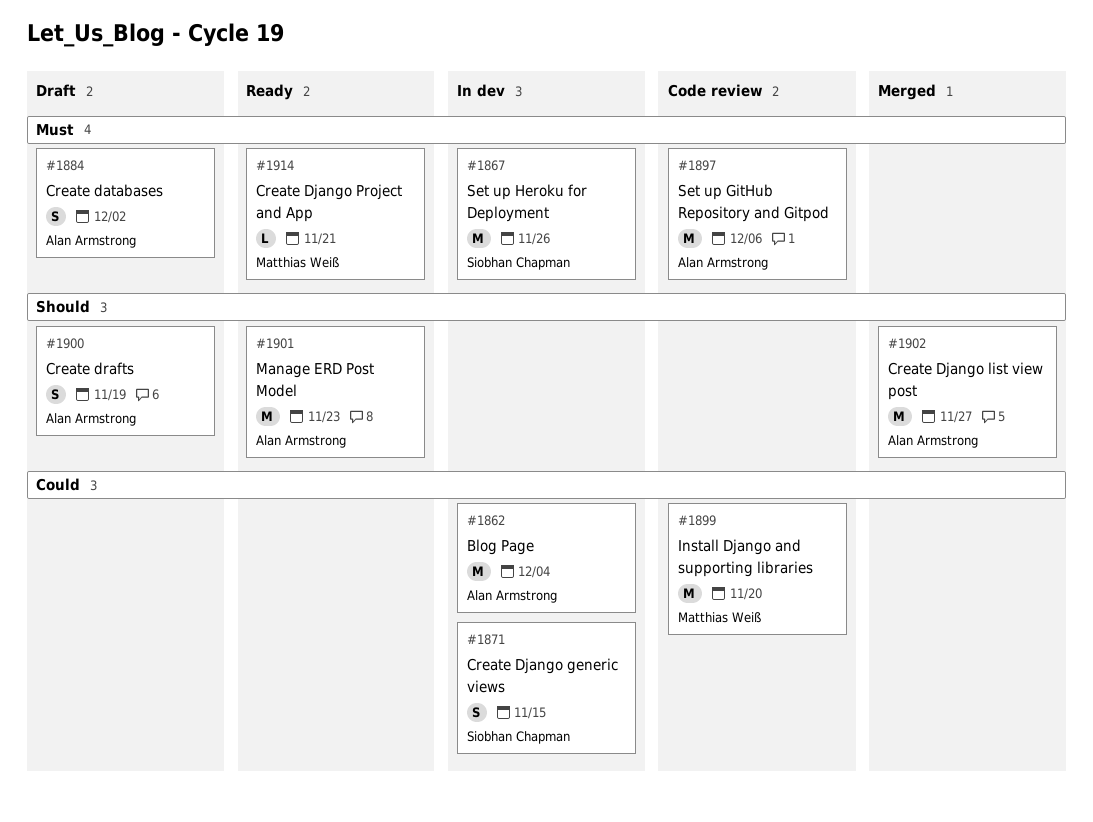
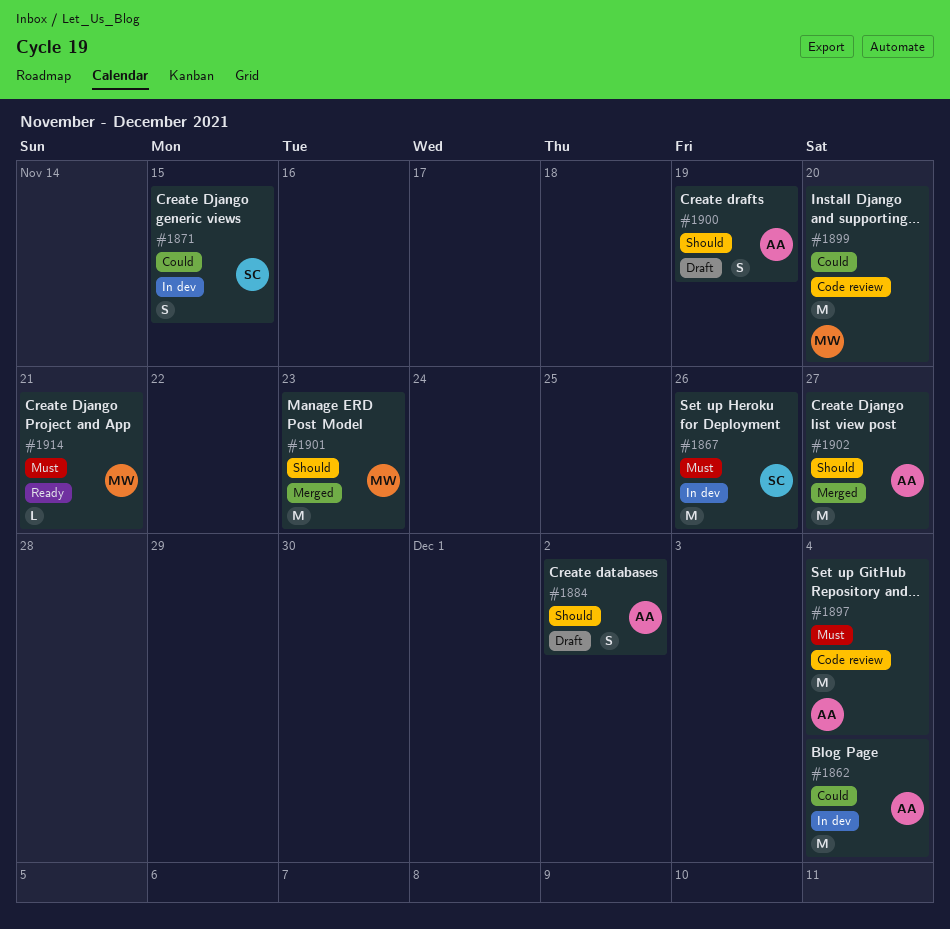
#1884, priority: Must -> Should
#1897, due: Dec 6 -> Dec 4
#1901, status: Ready -> Merged
#1901, owner: Alan Armstrong -> Matthias Weiß

